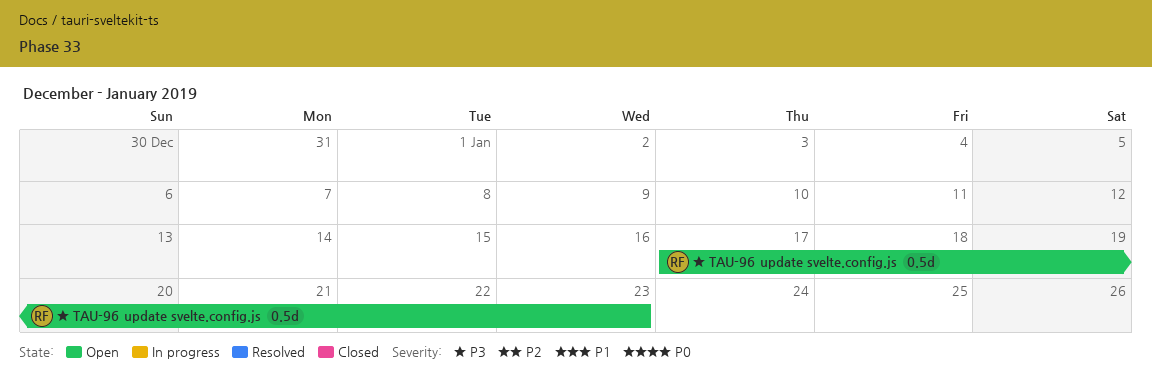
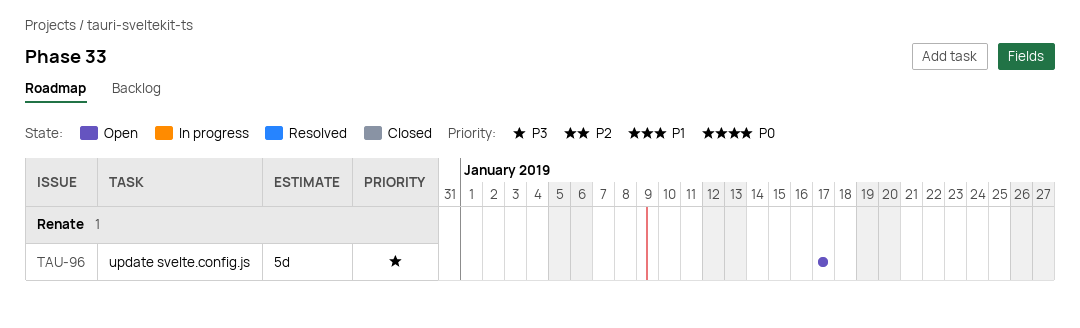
TAU-96, estimate: 0.5d -> 5d
TAU-96, due: Jan 23 -> Jan 17

